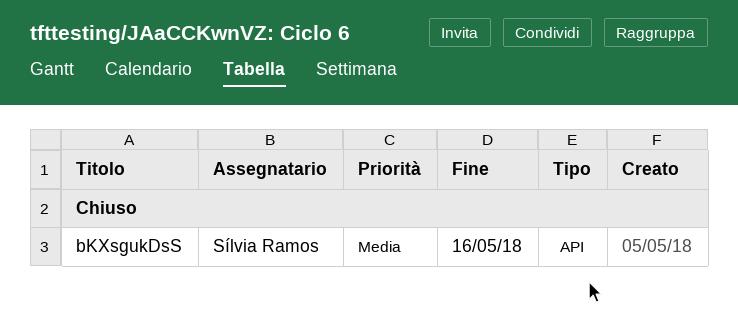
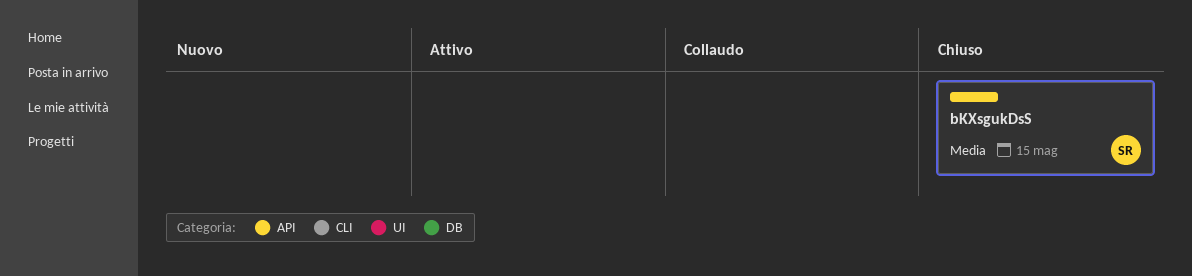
bKXsgukDsS, due: May 16 -> May 15

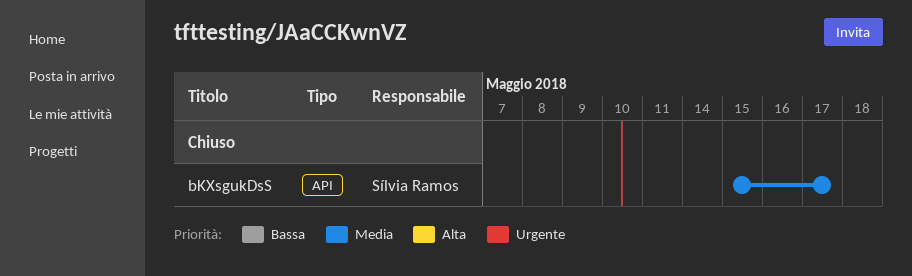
bKXsgukDsS, due: May 15 -> May 17

